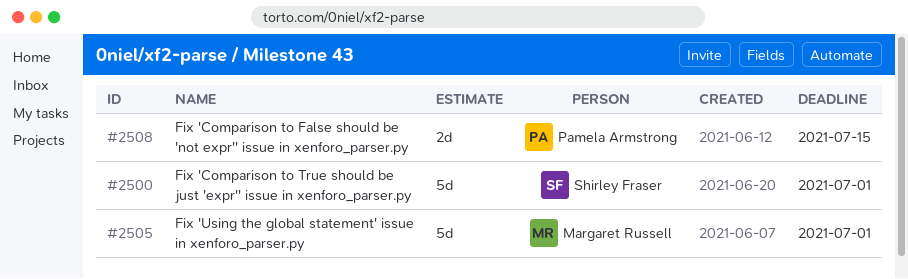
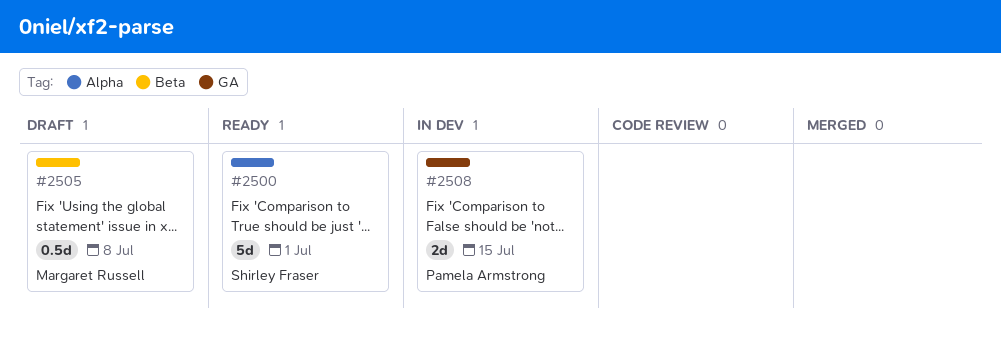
#2505, estimate: 5d -> 0.5d
#2505, due: Jul 1 -> Jul 8

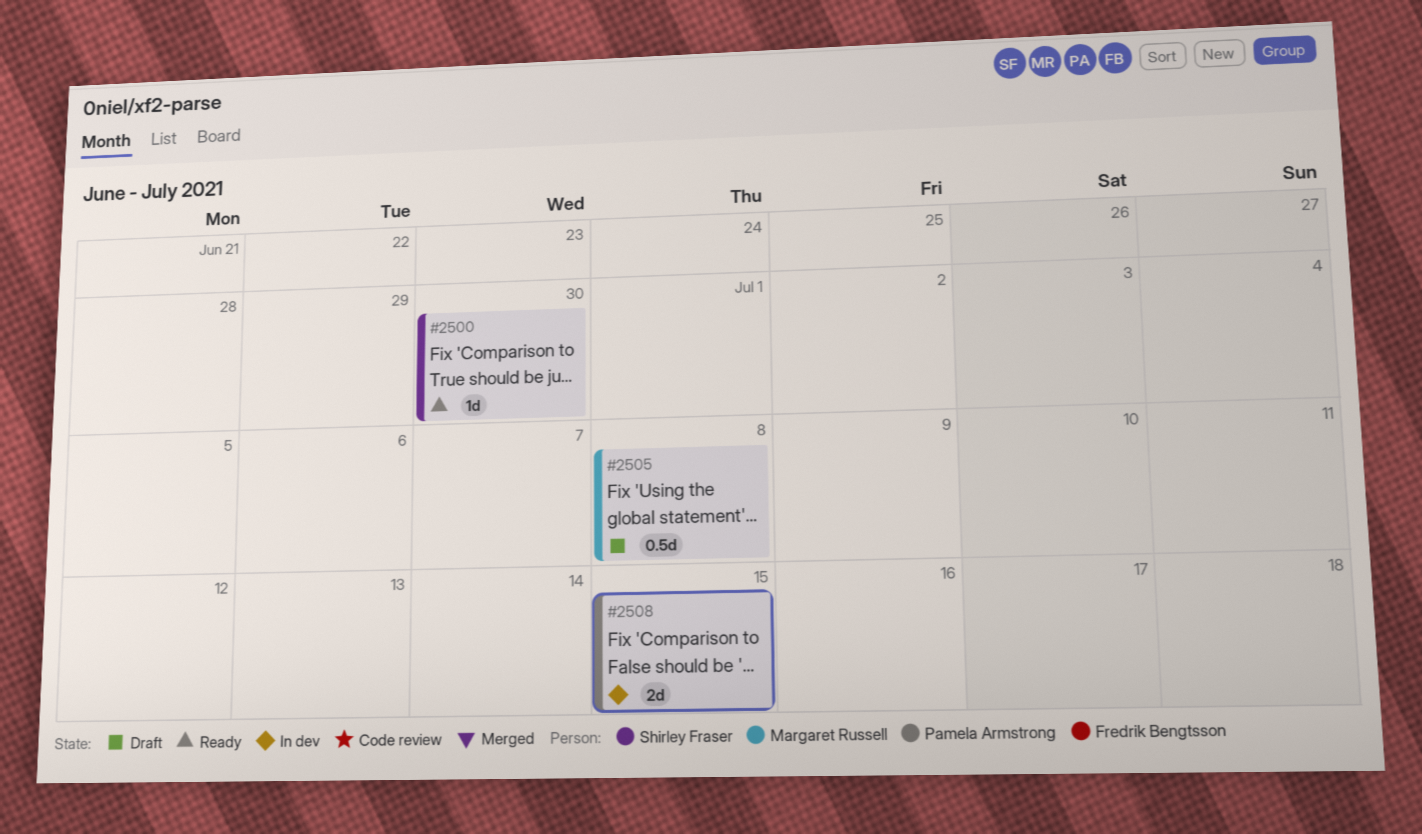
#2500, estimate: 5d -> 1d
#2500, due: Jul 1 -> Jun 30

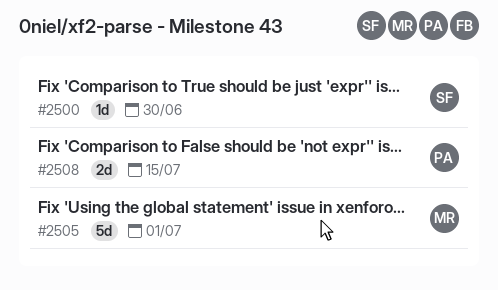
#2505, estimate: 0.5d -> 5d
#2505, due: Jul 8 -> Jul 1

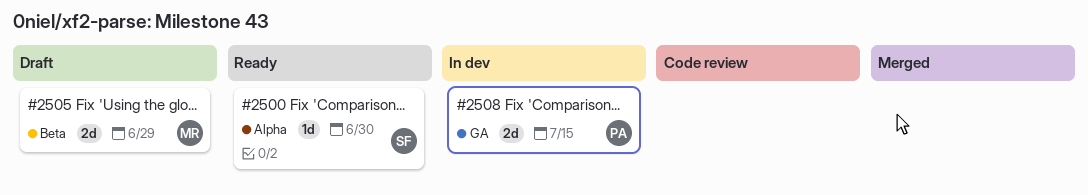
#2505, estimate: 5d -> 2d
#2505, due: Jul 1 -> Jun 29

